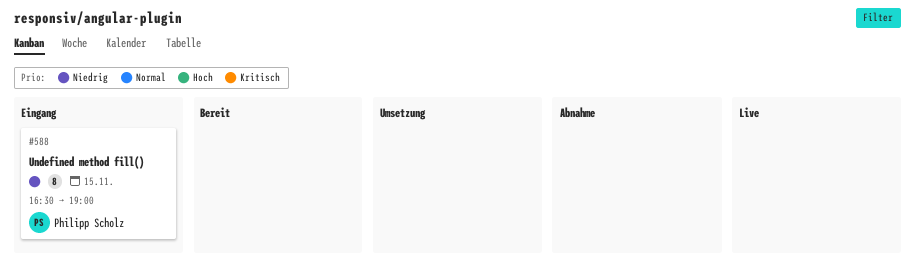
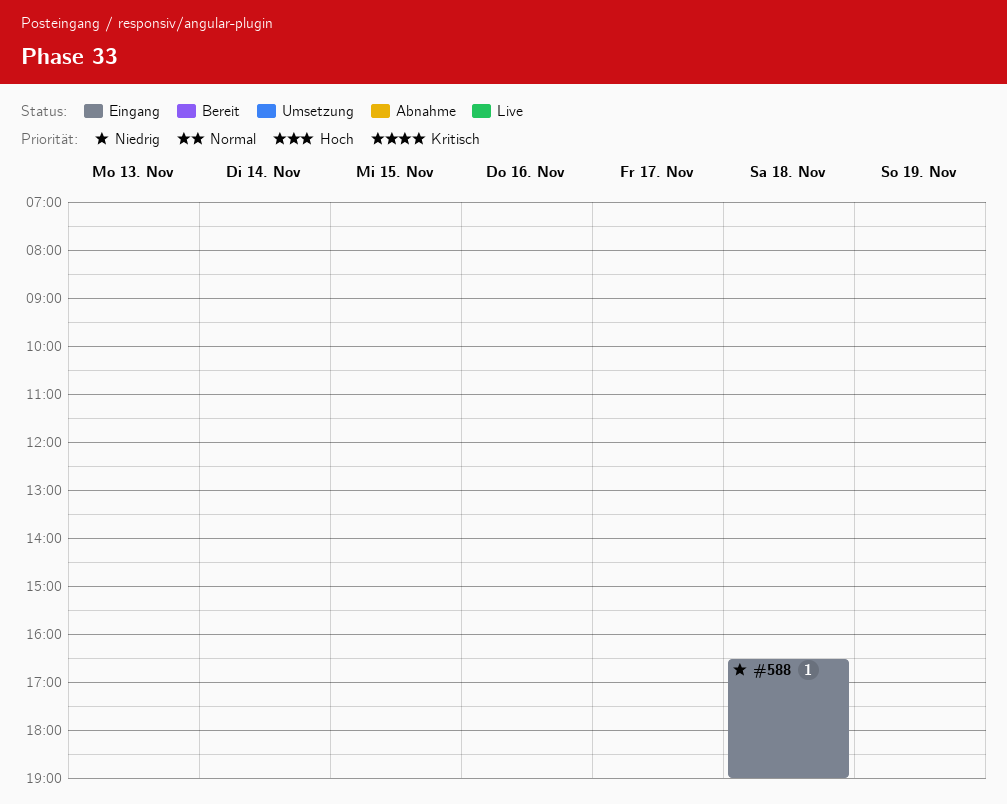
#588, estimate: 8 -> 1
#588, day: Nov 15 -> Nov 18

